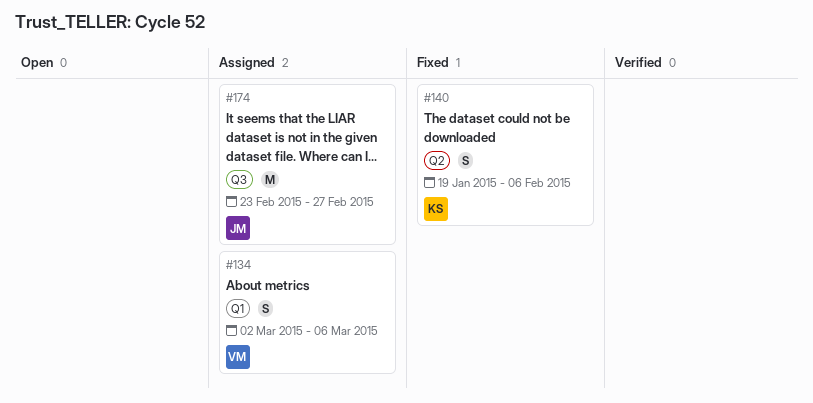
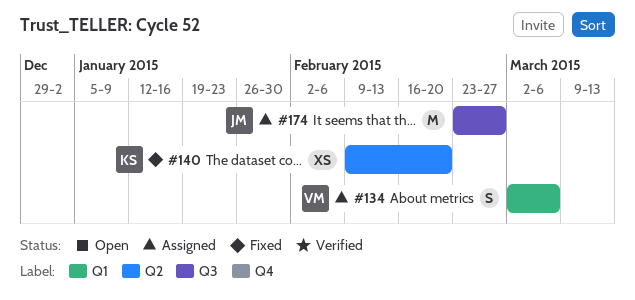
#140, estimate: S -> XS
#140, start: Jan 19 -> Feb 9
#140, due: Feb 6 -> Feb 20

